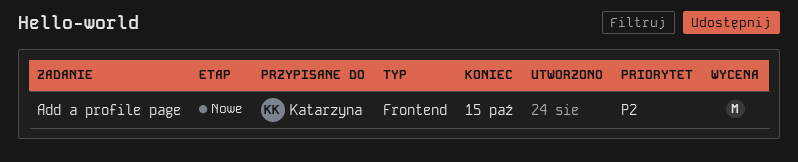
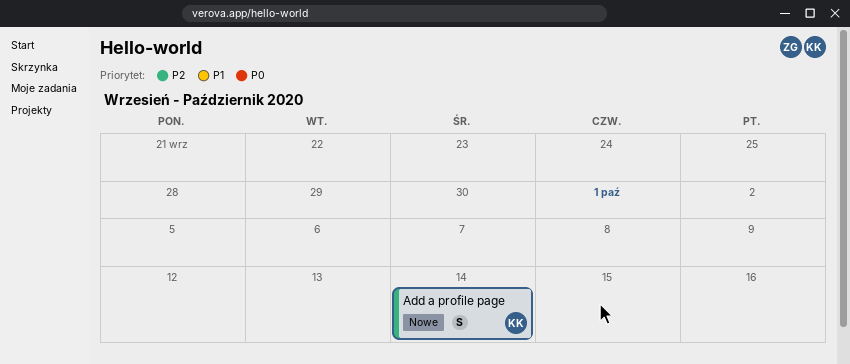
Add a profile page, estimate: M -> S
Add a profile page, due: Oct 15 -> Oct 14

